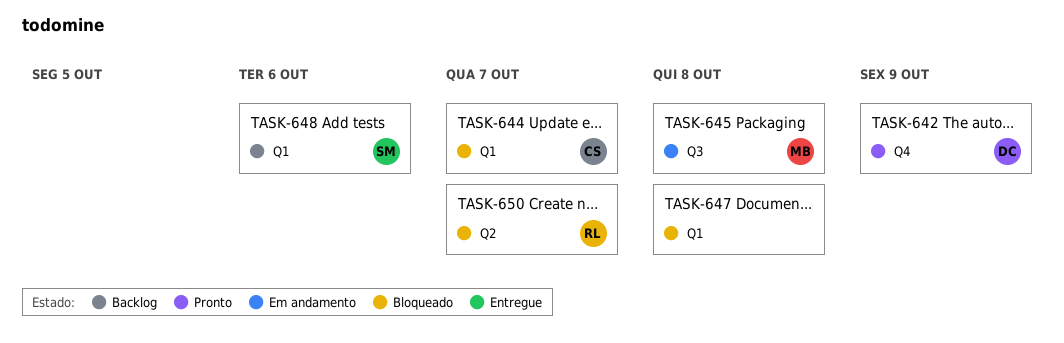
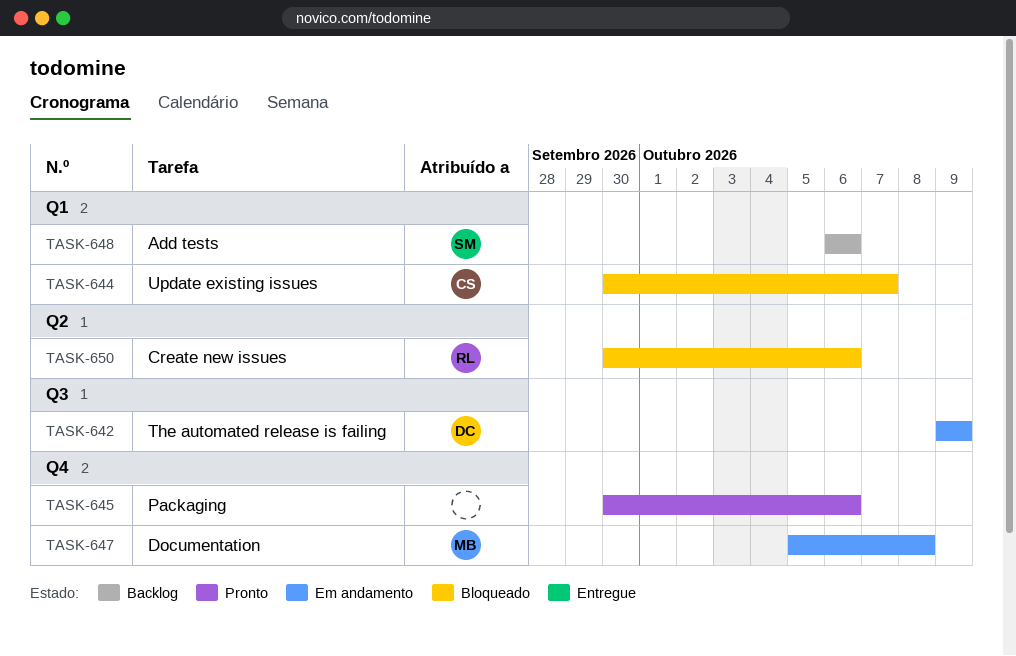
TASK-642, status: Pronto -> Em andamento
TASK-642, label: Q4 -> Q3
TASK-645, status: Em andamento -> Pronto
TASK-645, owner: MB -> none
TASK-645, label: Q3 -> Q4
TASK-645, due: Oct 8 -> Oct 6
TASK-647, status: Bloqueado -> Em andamento
TASK-647, owner: none -> MB
TASK-647, label: Q1 -> Q4
TASK-650, due: Oct 7 -> Oct 6

